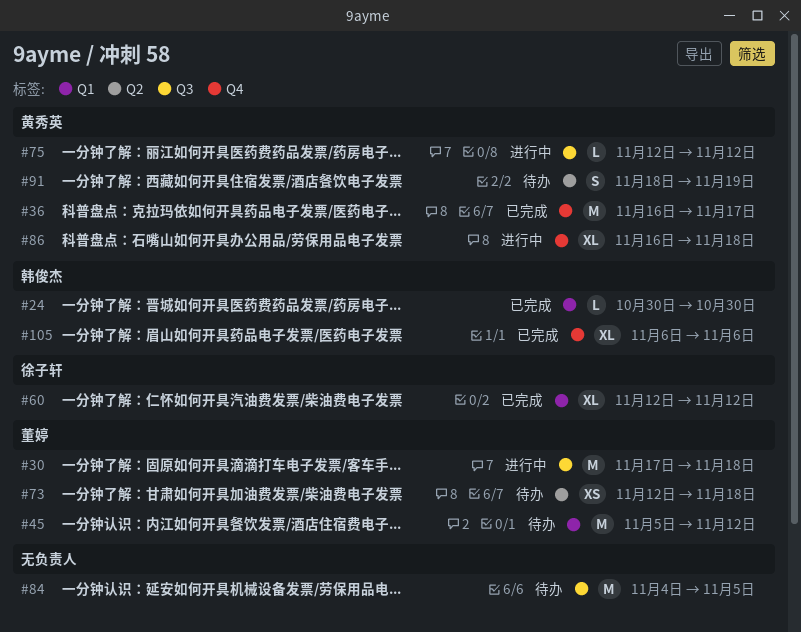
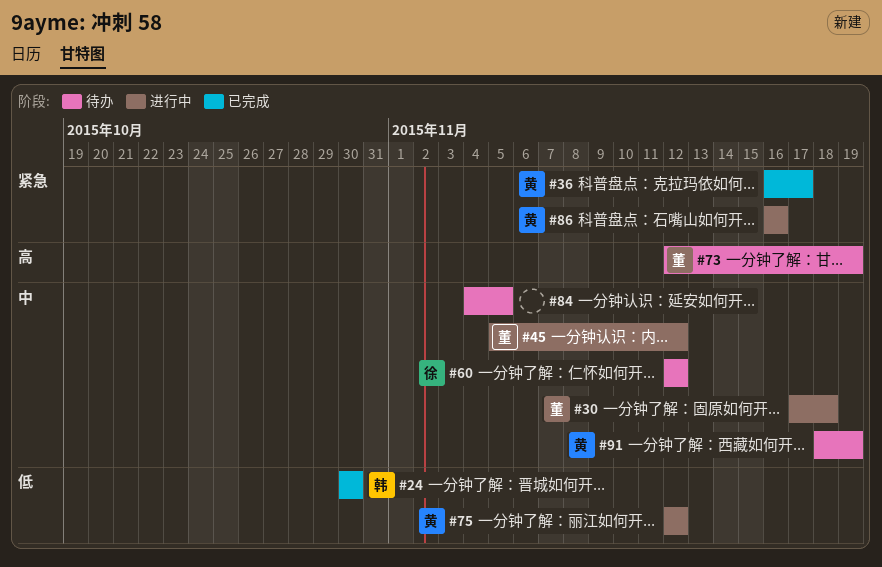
#45, status: 待办 -> 进行中
#60, status: 已完成 -> 待办
#73, due: Nov 18 -> Nov 19
#86, due: Nov 18 -> Nov 16
#105: present -> none

